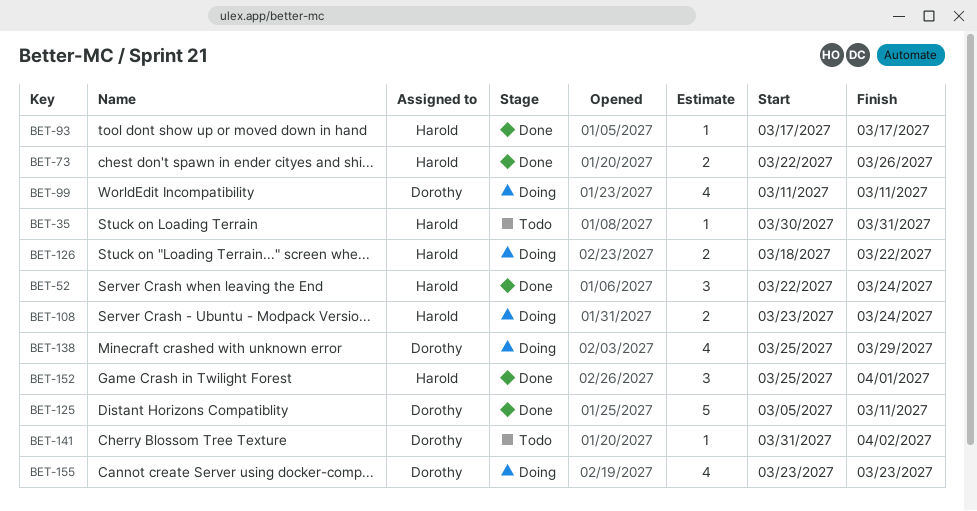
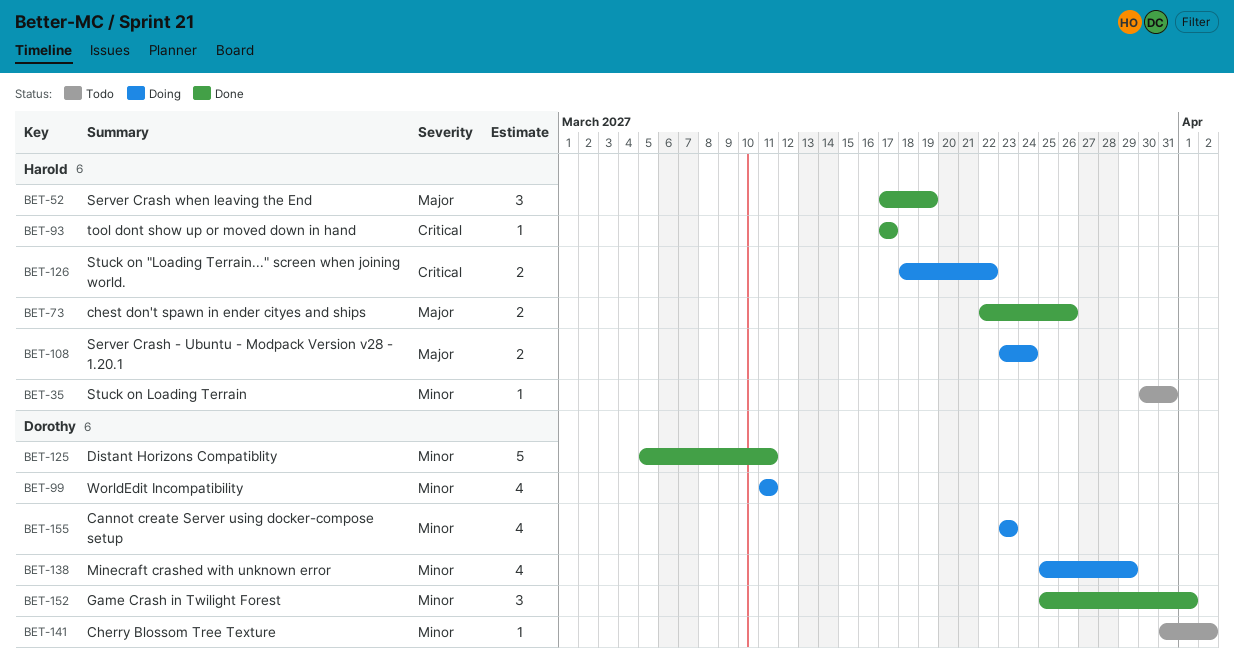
BET-52, start: Mar 22 -> Mar 17
BET-52, due: Mar 24 -> Mar 19
BET-152, owner: Harold -> Dorothy

